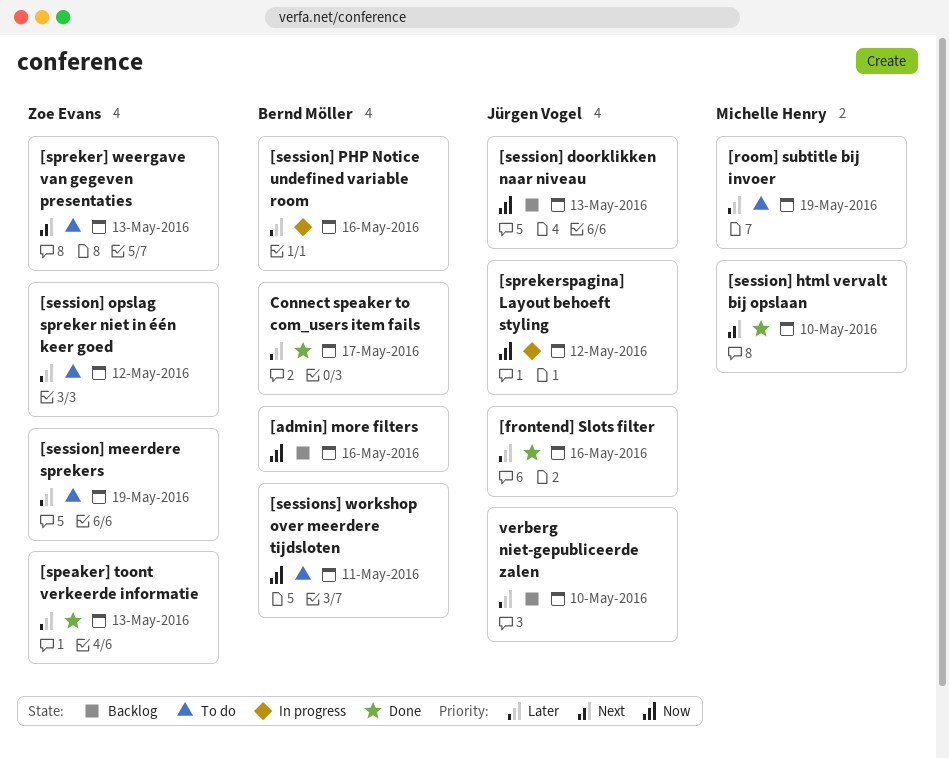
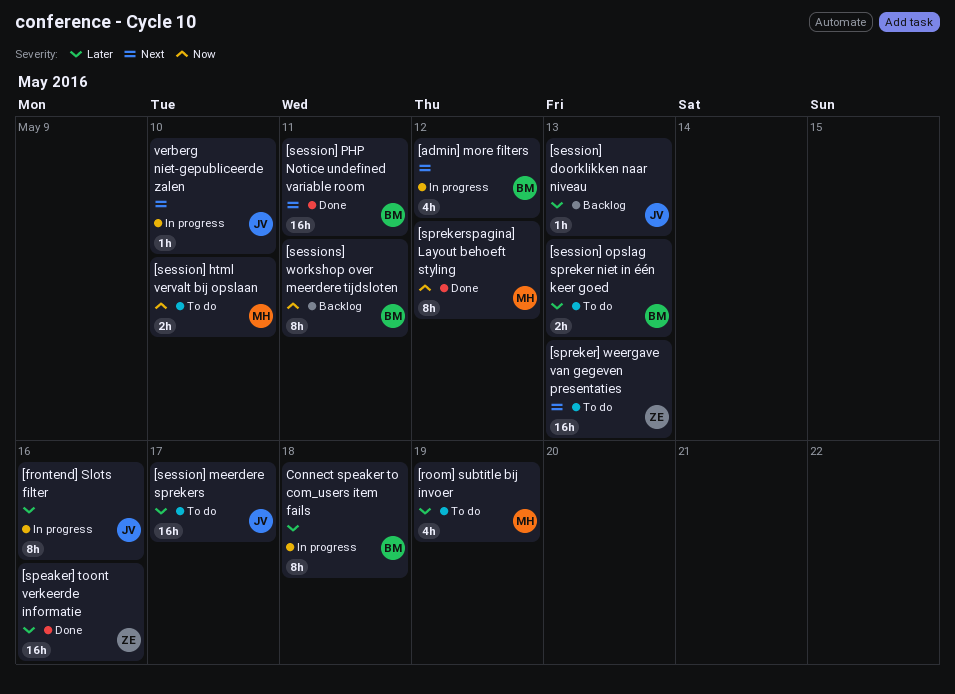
[admin] more filters, status: Backlog -> In progress
[admin] more filters, priority: Now -> Next
[admin] more filters, due: May 16 -> May 12
[frontend] Slots filter, status: Done -> In progress
[session] doorklikken naar niveau, priority: Now -> Later
[session] html vervalt bij opslaan, status: Done -> To do
[session] html vervalt bij opslaan, priority: Next -> Now
[session] meerdere sprekers, owner: Zoe Evans -> Jürgen Vogel
[session] meerdere sprekers, due: May 19 -> May 17
[session] opslag spreker niet in één keer goed, owner: Zoe Evans -> Bernd Möller
[session] opslag spreker niet in één keer goed, due: May 12 -> May 13
[session] PHP Notice undefined variable room, status: In progress -> Done
[session] PHP Notice undefined variable room, priority: Later -> Next
[session] PHP Notice undefined variable room, due: May 16 -> May 11
[sessions] workshop over meerdere tijdsloten, status: To do -> Backlog
[speaker] toont verkeerde informatie, due: May 13 -> May 16
[sprekerspagina] Layout behoeft styling, status: In progress -> Done
[sprekerspagina] Layout behoeft styling, owner: Jürgen Vogel -> Michelle Henry
Connect speaker to com_users item fails, status: Done -> In progress
Connect speaker to com_users item fails, due: May 17 -> May 18
verberg niet-gepubliceerde zalen, status: Backlog -> In progress
verberg niet-gepubliceerde zalen, priority: Later -> Next

